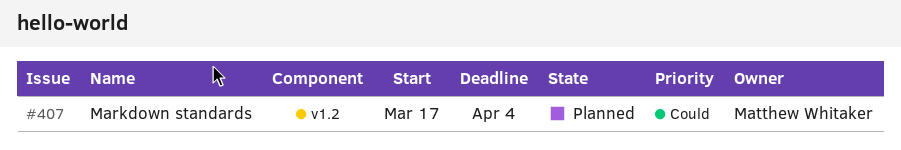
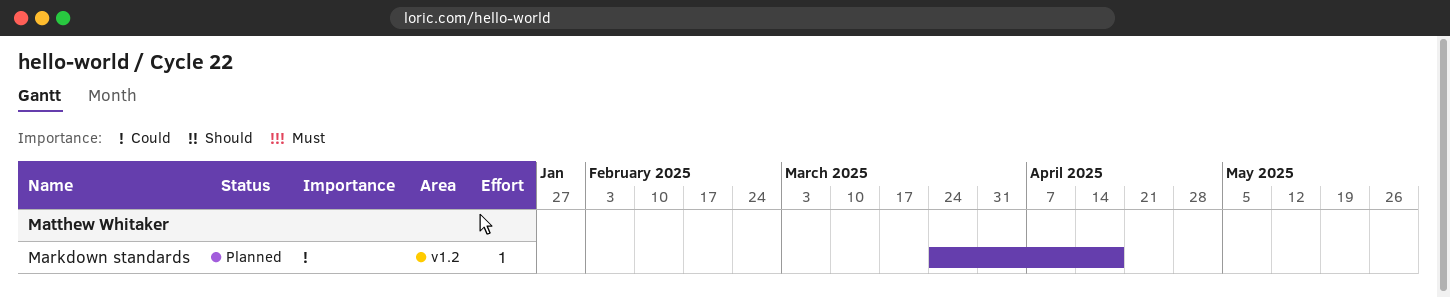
Markdown standards, start: Mar 17 -> Mar 24
Markdown standards, due: Apr 4 -> Apr 18

